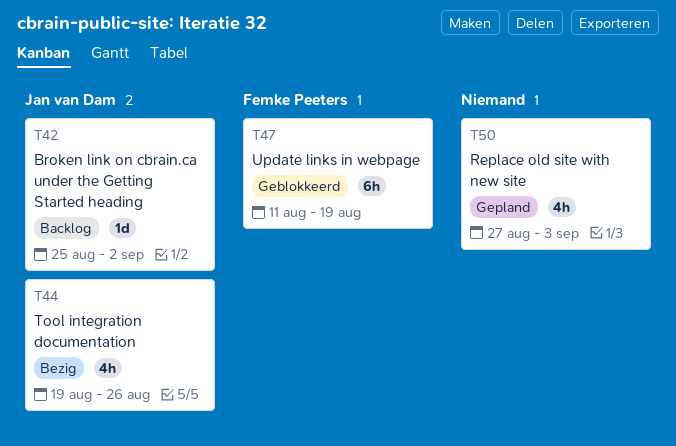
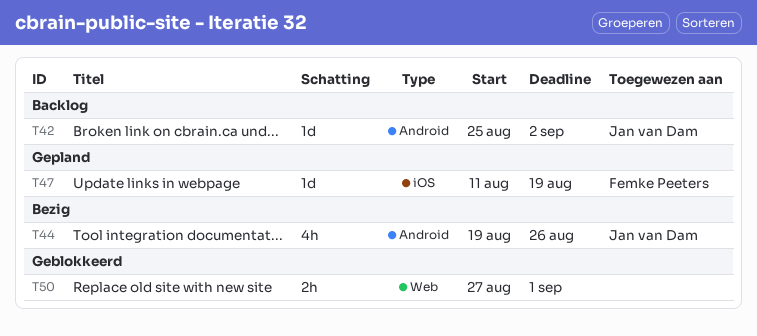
T47, status: Geblokkeerd -> Gepland
T47, estimate: 6h -> 1d
T50, status: Gepland -> Geblokkeerd
T50, estimate: 4h -> 2h
T50, due: Sep 3 -> Sep 1

